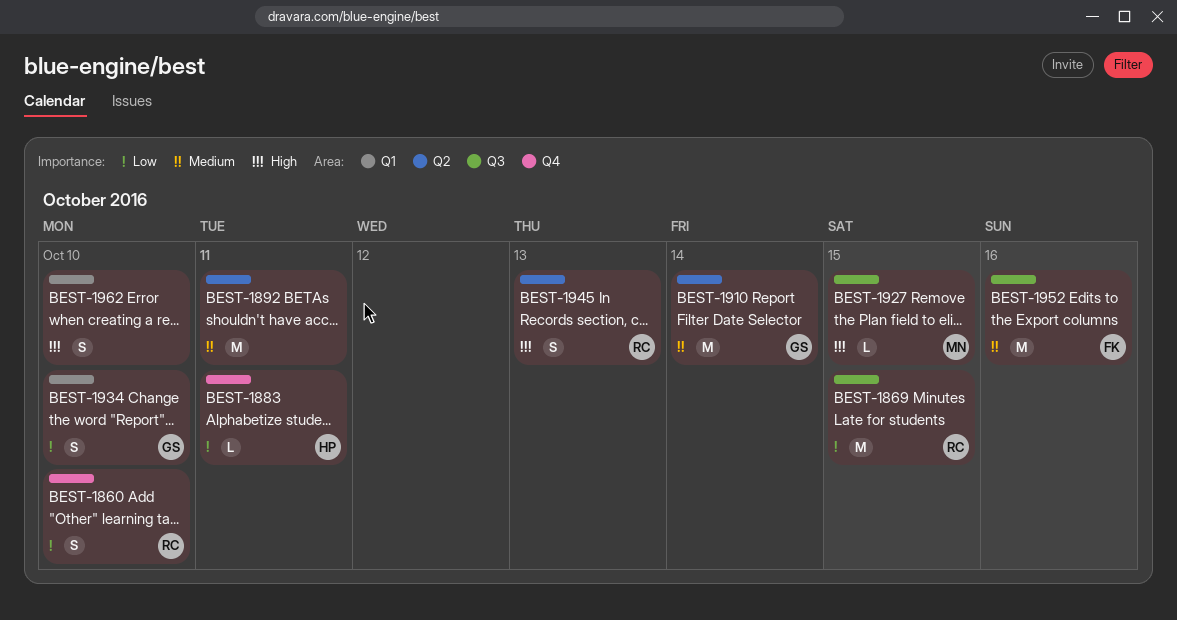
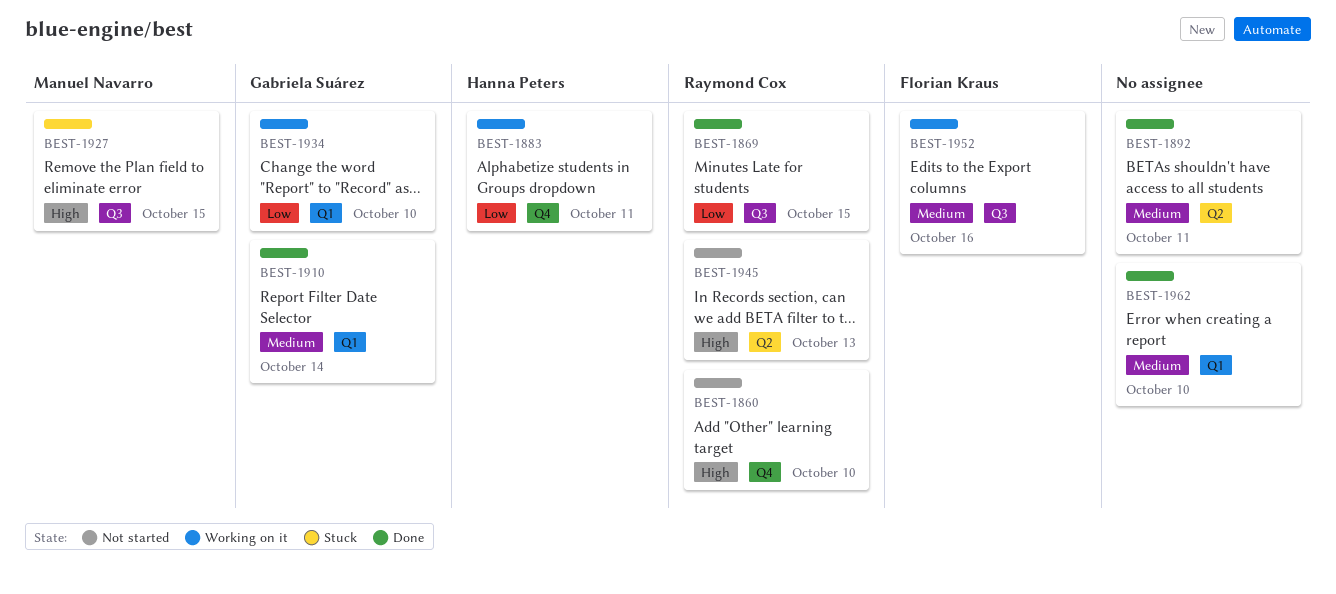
BEST-1860, priority: Low -> High
BEST-1910, label: Q2 -> Q1
BEST-1962, priority: High -> Medium

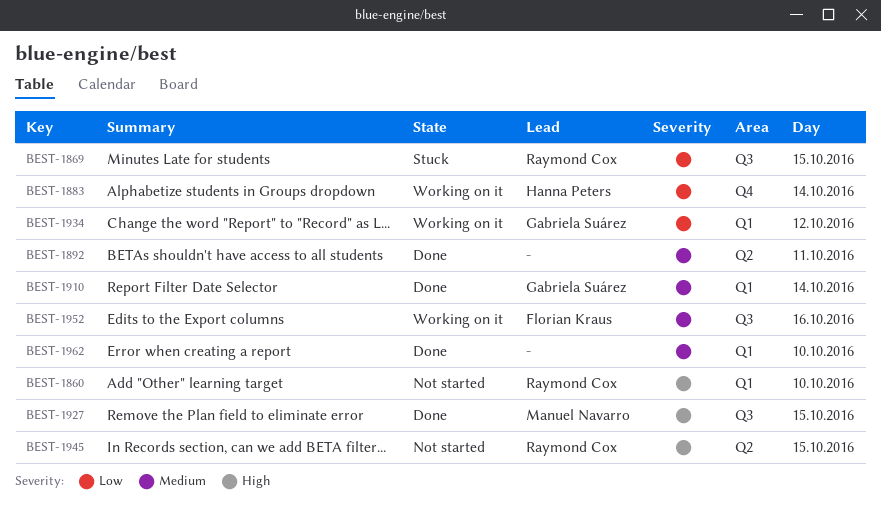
BEST-1860, label: Q4 -> Q1
BEST-1869, status: Done -> Stuck
BEST-1883, day: Oct 11 -> Oct 14
BEST-1927, status: Stuck -> Done
BEST-1934, day: Oct 10 -> Oct 12
BEST-1945, day: Oct 13 -> Oct 15

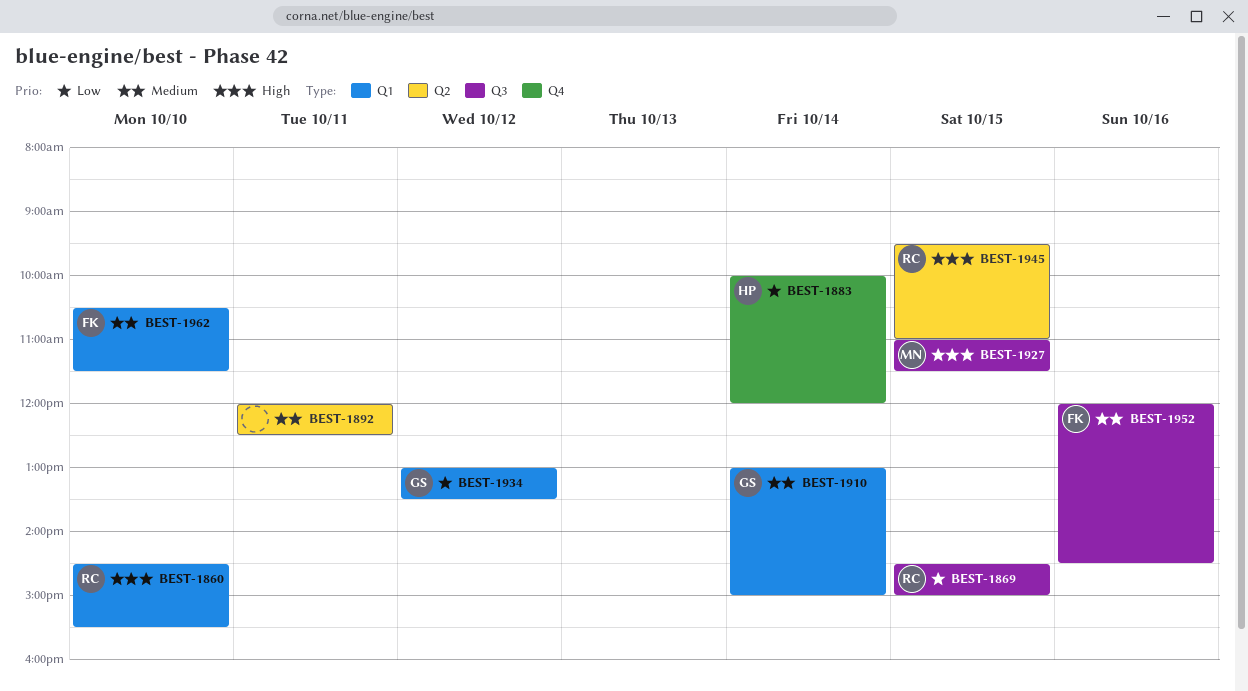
BEST-1962, owner: none -> Florian Kraus

